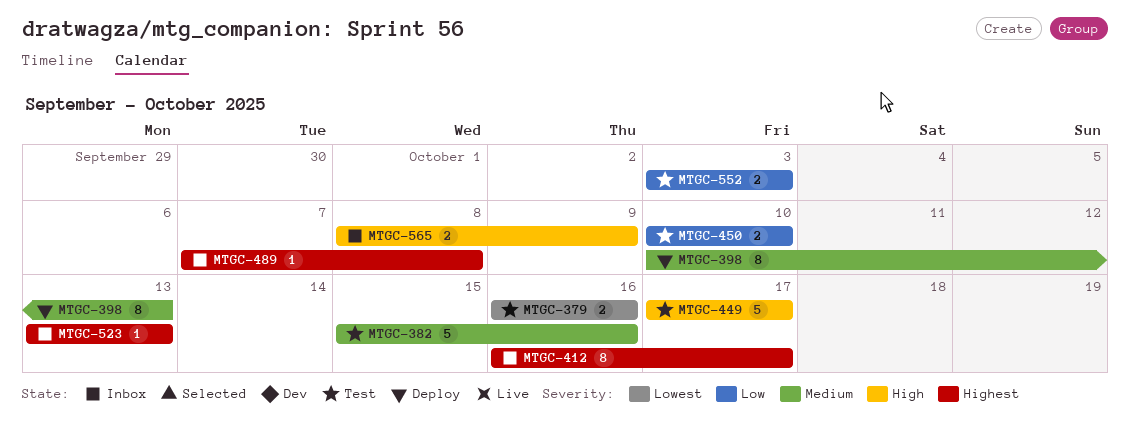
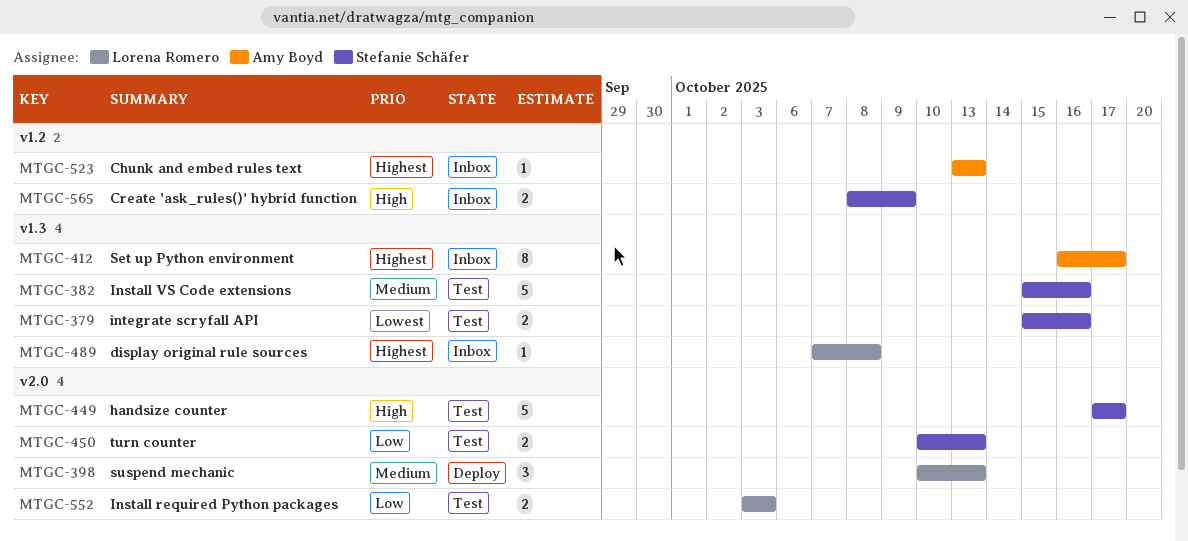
MTGC-379, start: Oct 16 -> Oct 15
MTGC-398, estimate: 8 -> 3
MTGC-450, due: Oct 10 -> Oct 13

